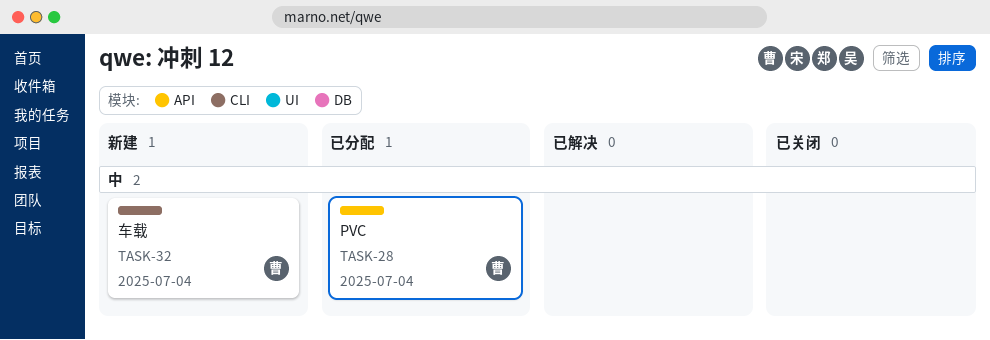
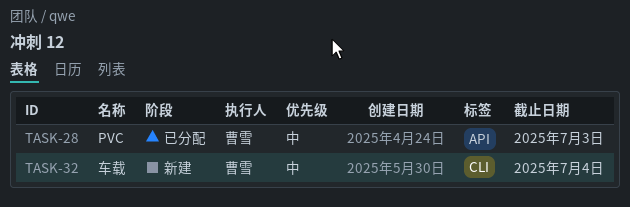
TASK-28, due: Jul 4 -> Jul 3

